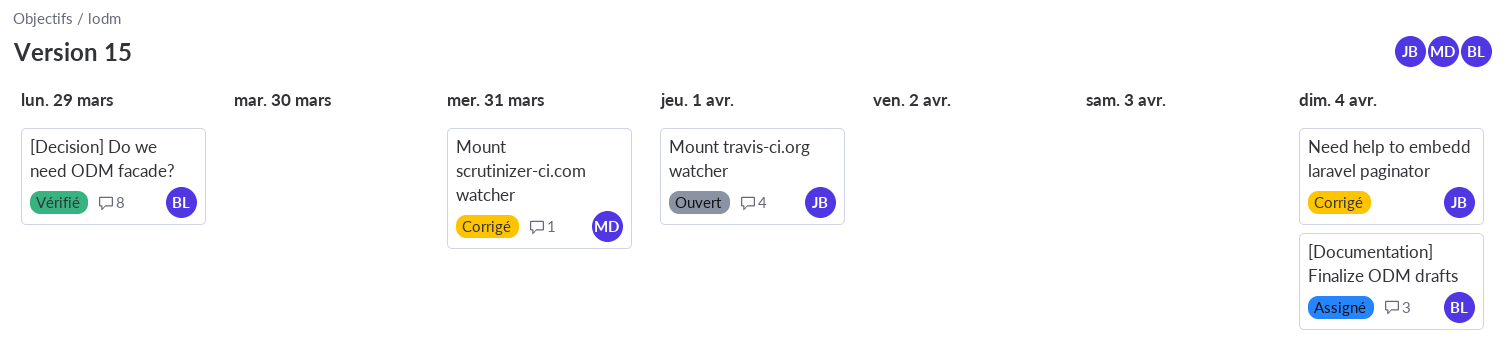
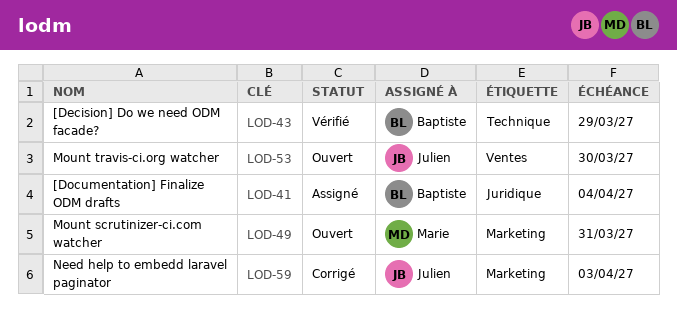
Mount scrutinizer-ci.com watcher, status: Corrigé -> Ouvert
Mount travis-ci.org watcher, due: Apr 1 -> Mar 30
Need help to embedd laravel paginator, due: Apr 4 -> Apr 3

